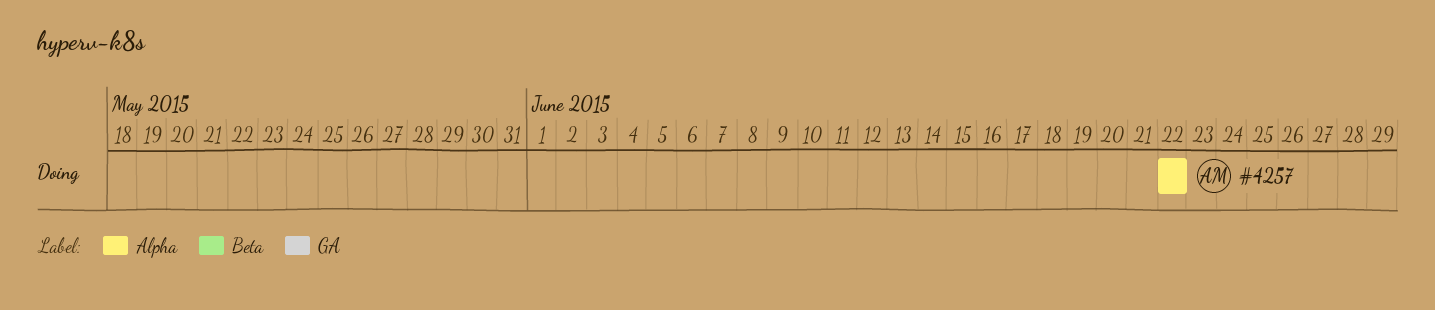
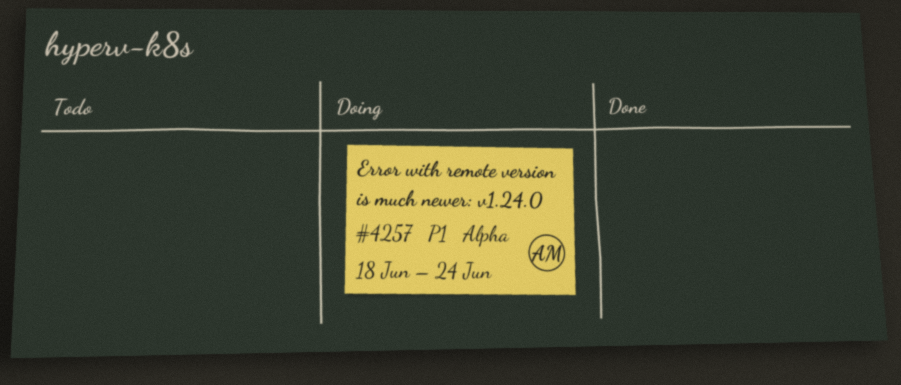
#4257, start: Jun 22 -> Jun 18
#4257, due: Jun 22 -> Jun 24

